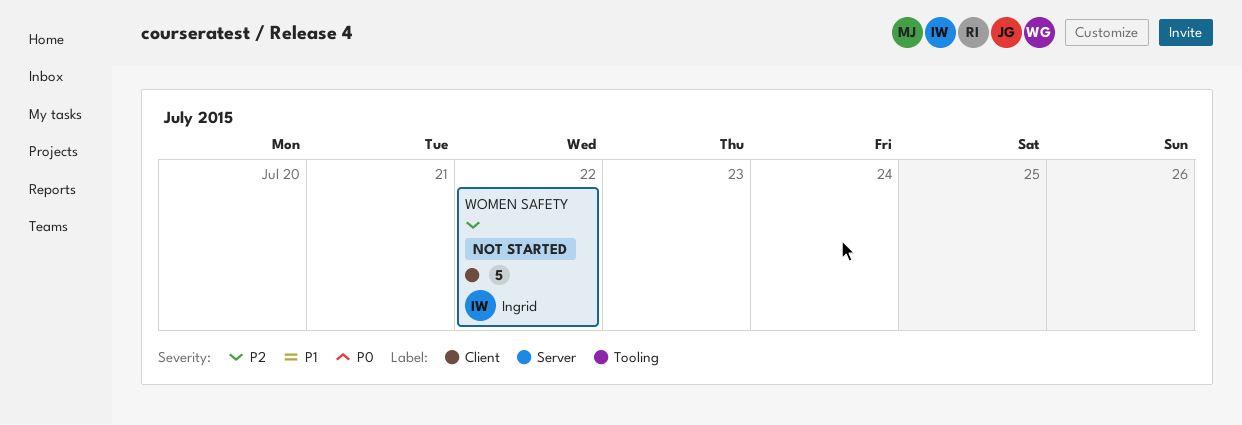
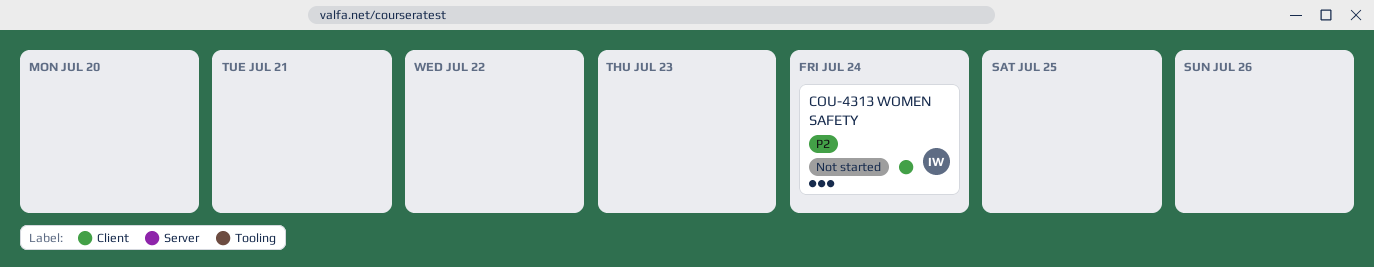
WOMEN SAFETY, estimate: 5 -> 3
WOMEN SAFETY, due: Jul 22 -> Jul 24

